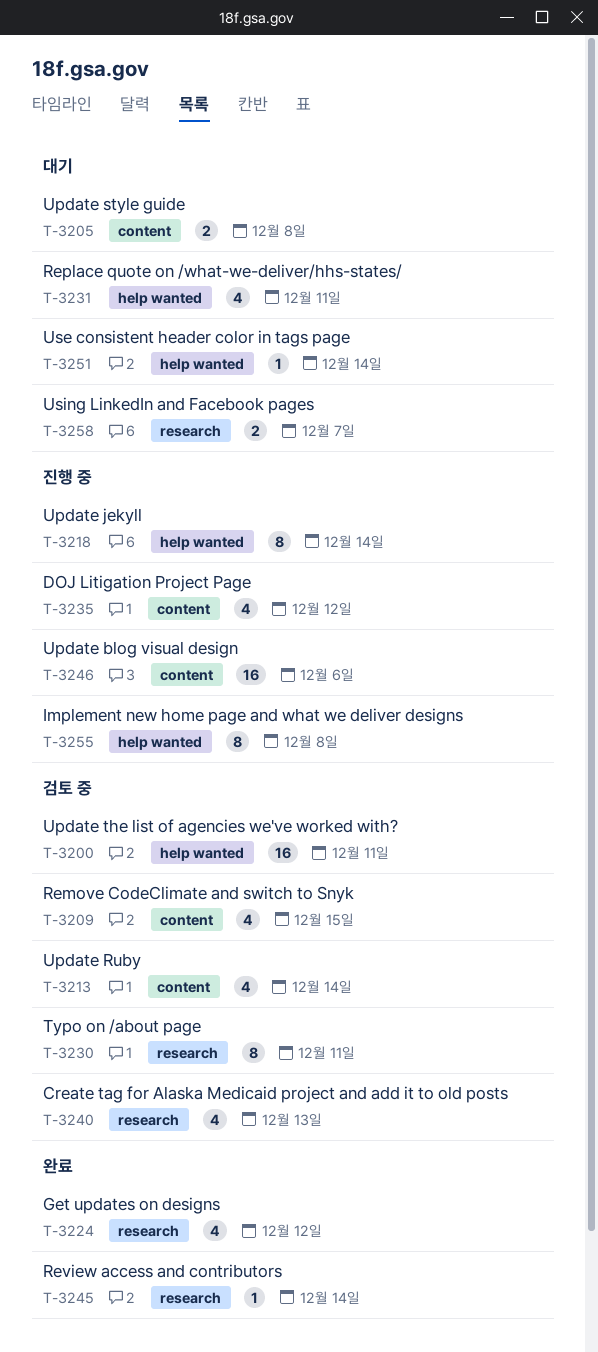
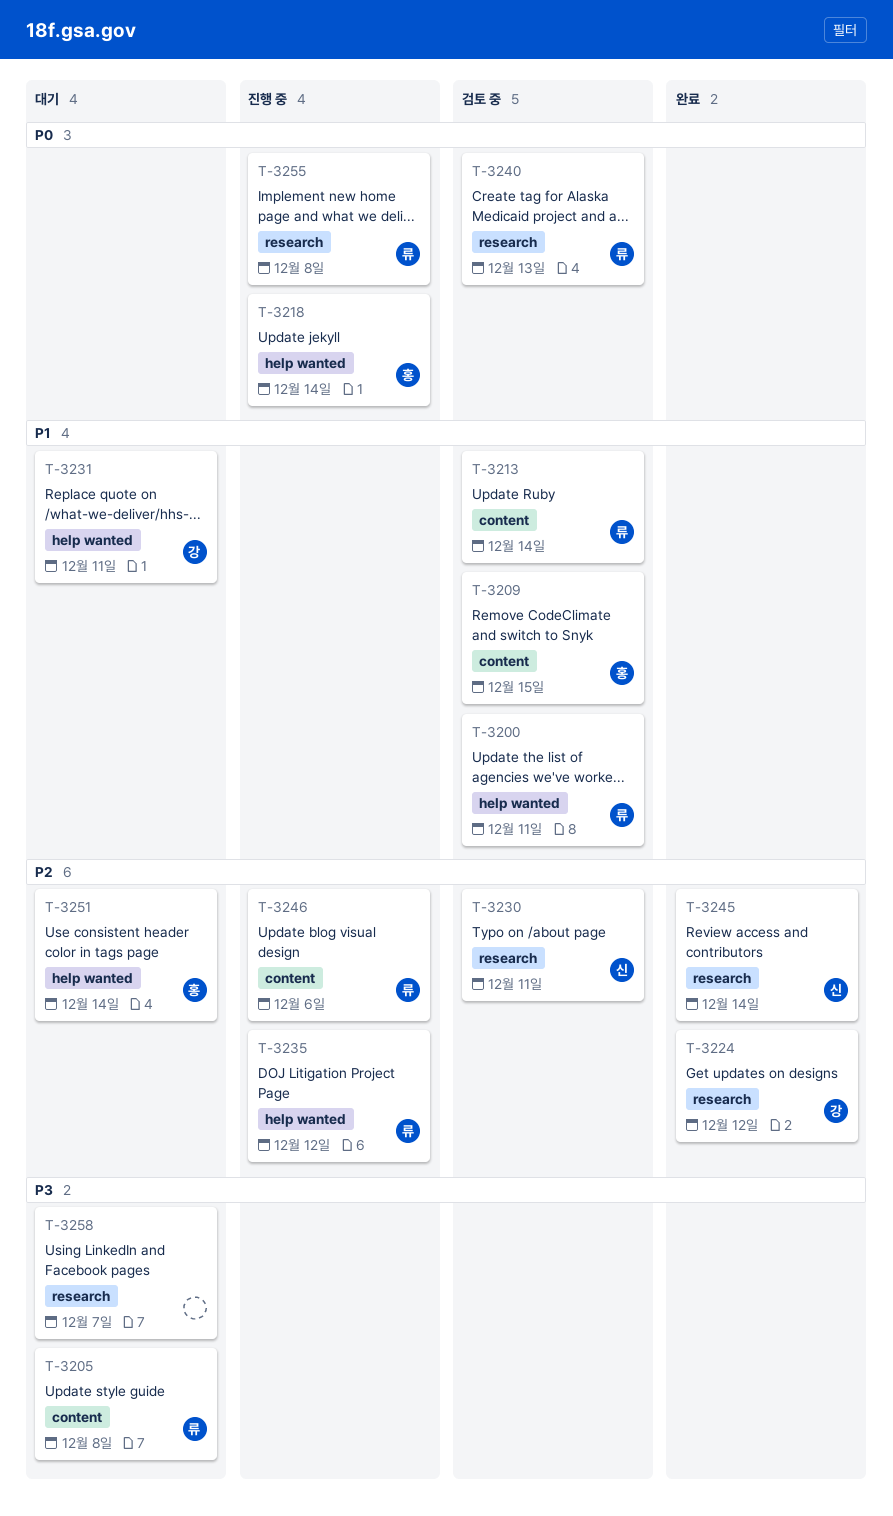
T-3235, label: content -> help wanted
T-3255, label: help wanted -> research

